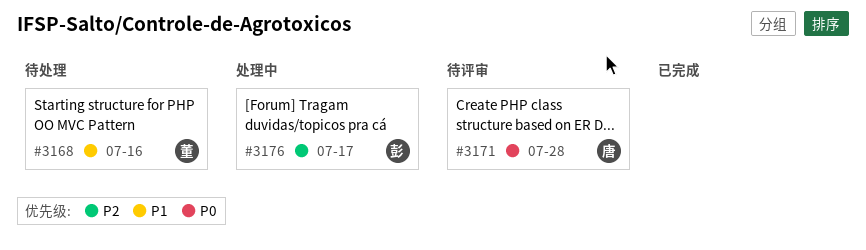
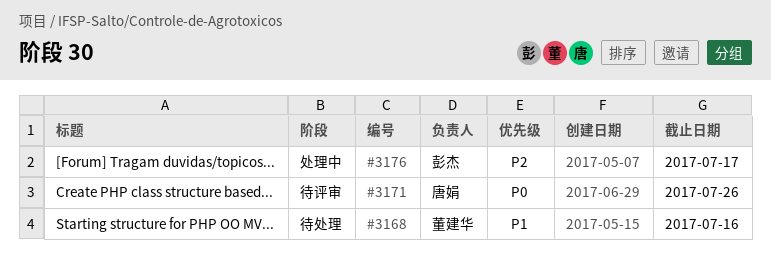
#3171, due: Jul 28 -> Jul 26

